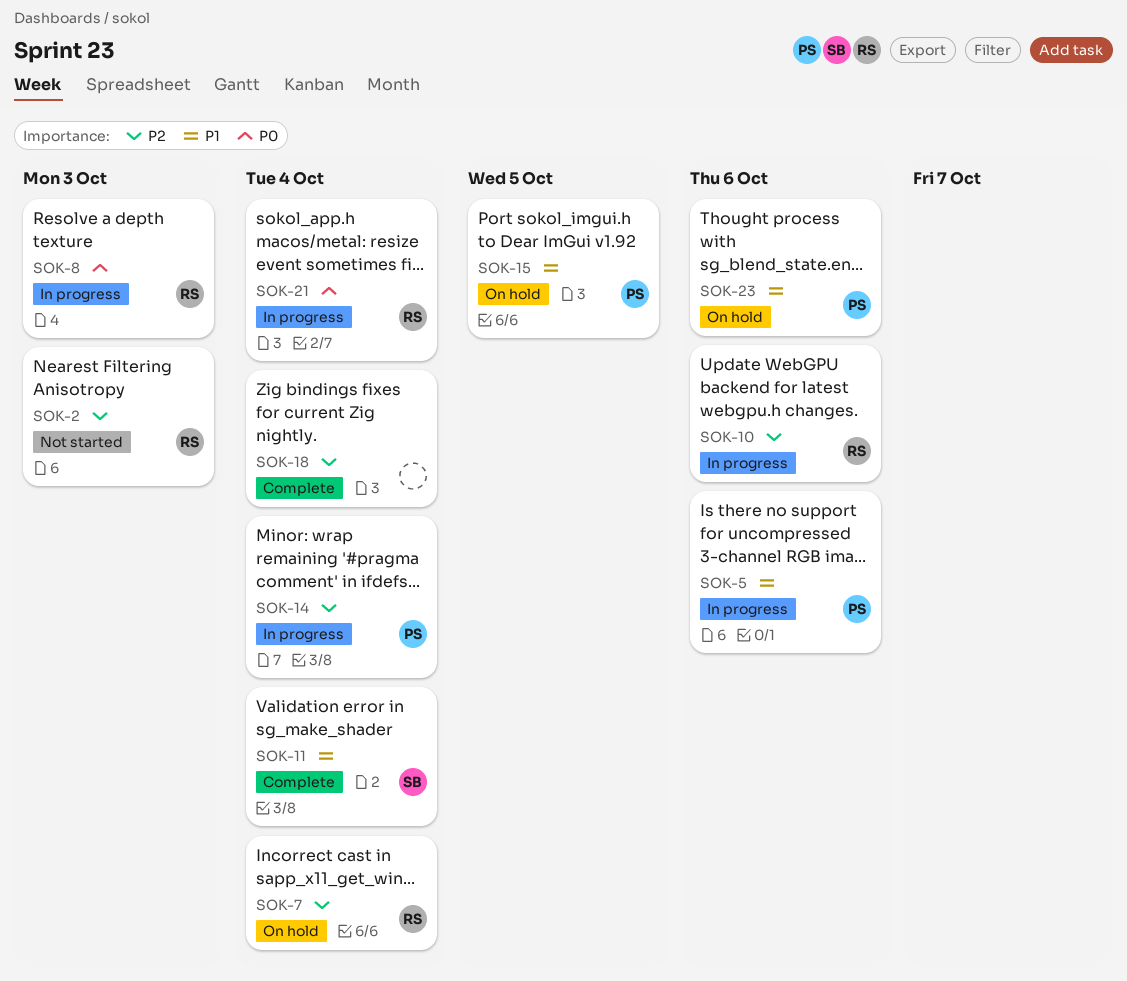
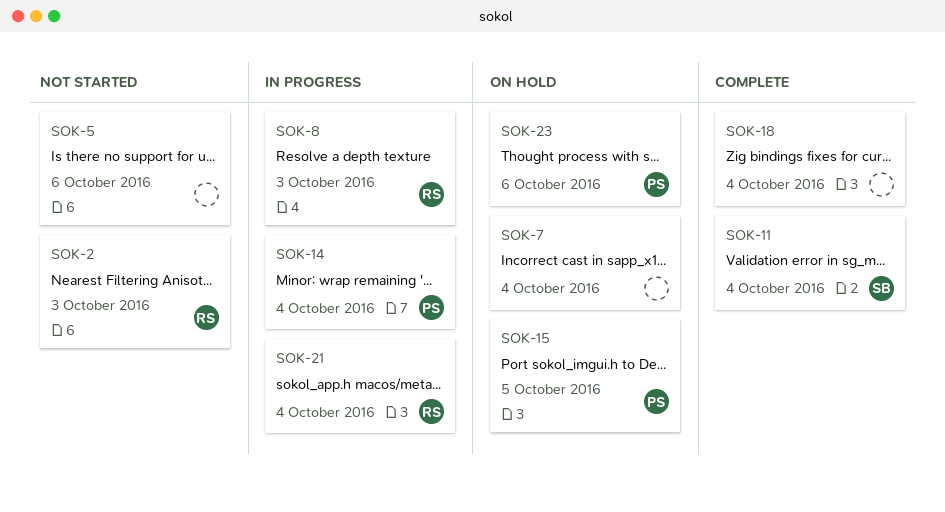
SOK-5, status: In progress -> Not started
SOK-5, owner: PS -> none
SOK-7, owner: RS -> none
SOK-10: present -> none

